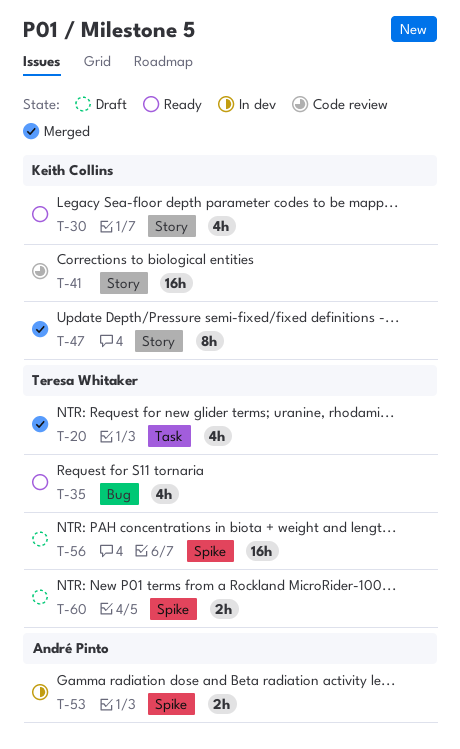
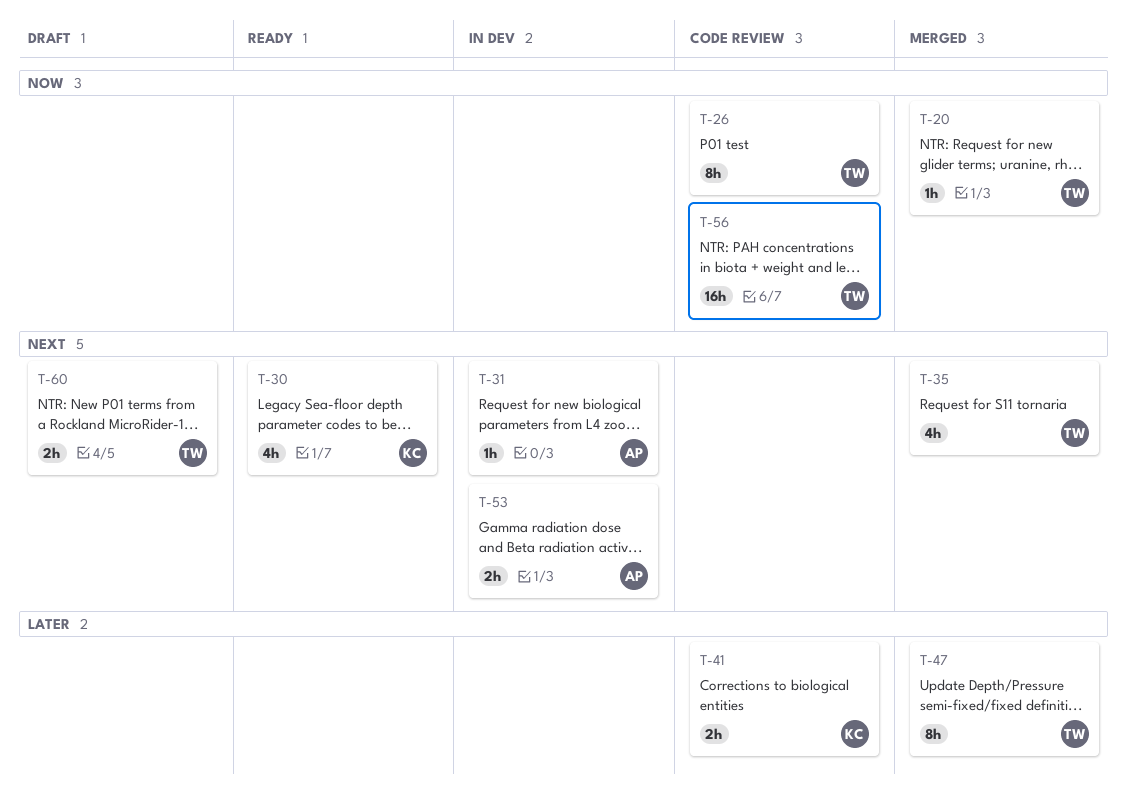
T-20, estimate: 4h -> 1h
T-26: none -> present
T-31: none -> present
T-35, status: Ready -> Merged
T-41, estimate: 16h -> 2h
T-47, owner: Keith Collins -> Teresa Whitaker
T-56, status: Draft -> Code review

